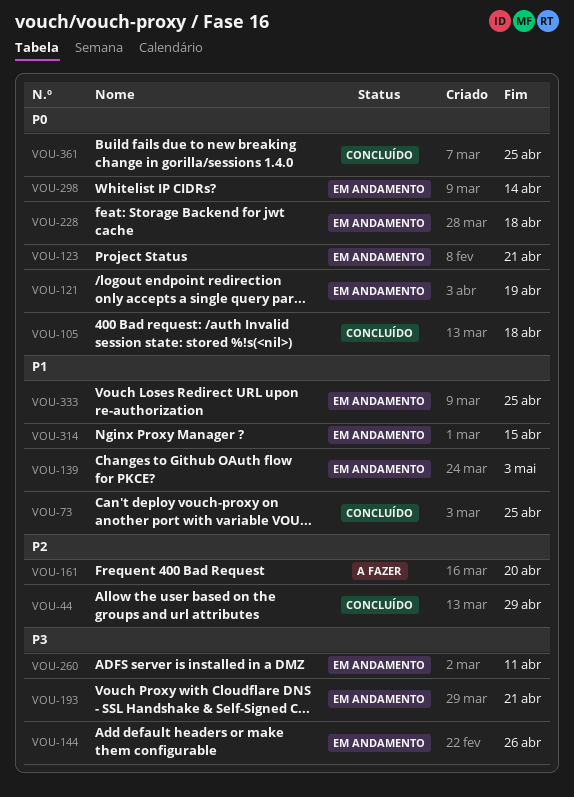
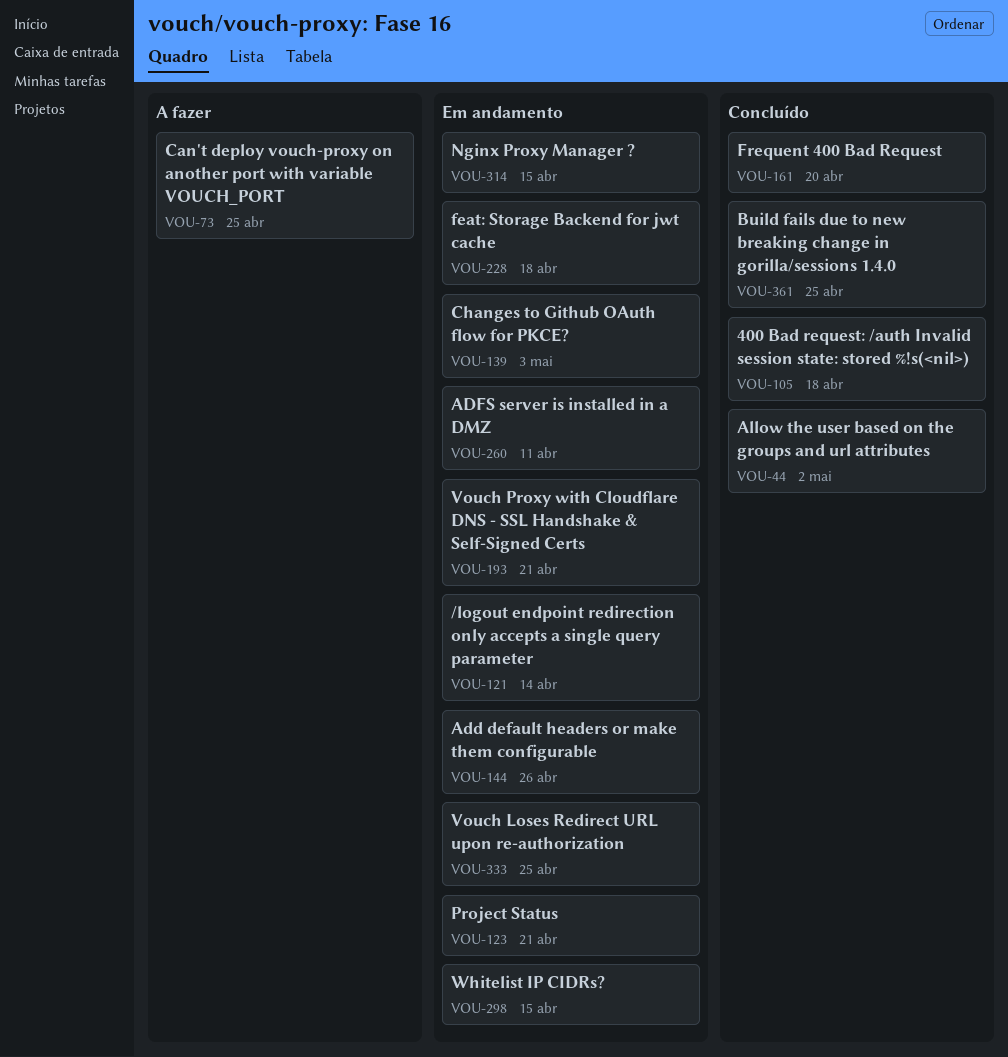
VOU-44, due: Apr 29 -> May 2
VOU-73, status: Concluído -> A fazer
VOU-121, due: Apr 19 -> Apr 14
VOU-161, status: A fazer -> Concluído
VOU-298, due: Apr 14 -> Apr 15

